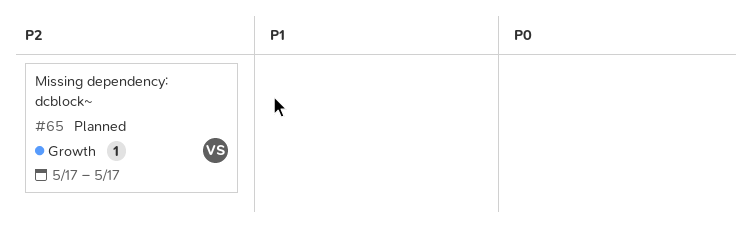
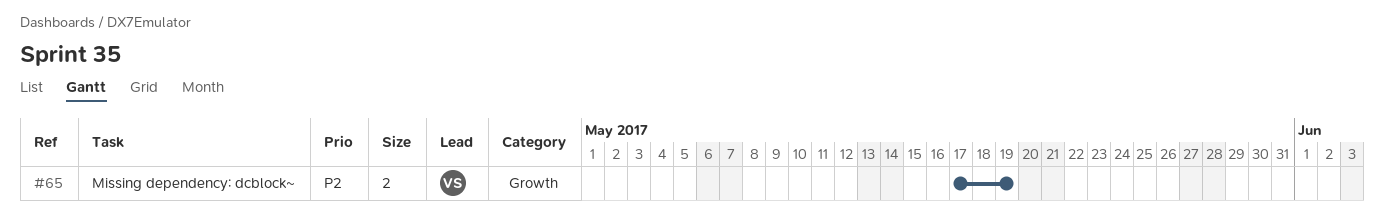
#65, estimate: 1 -> 2
#65, due: May 17 -> May 19

